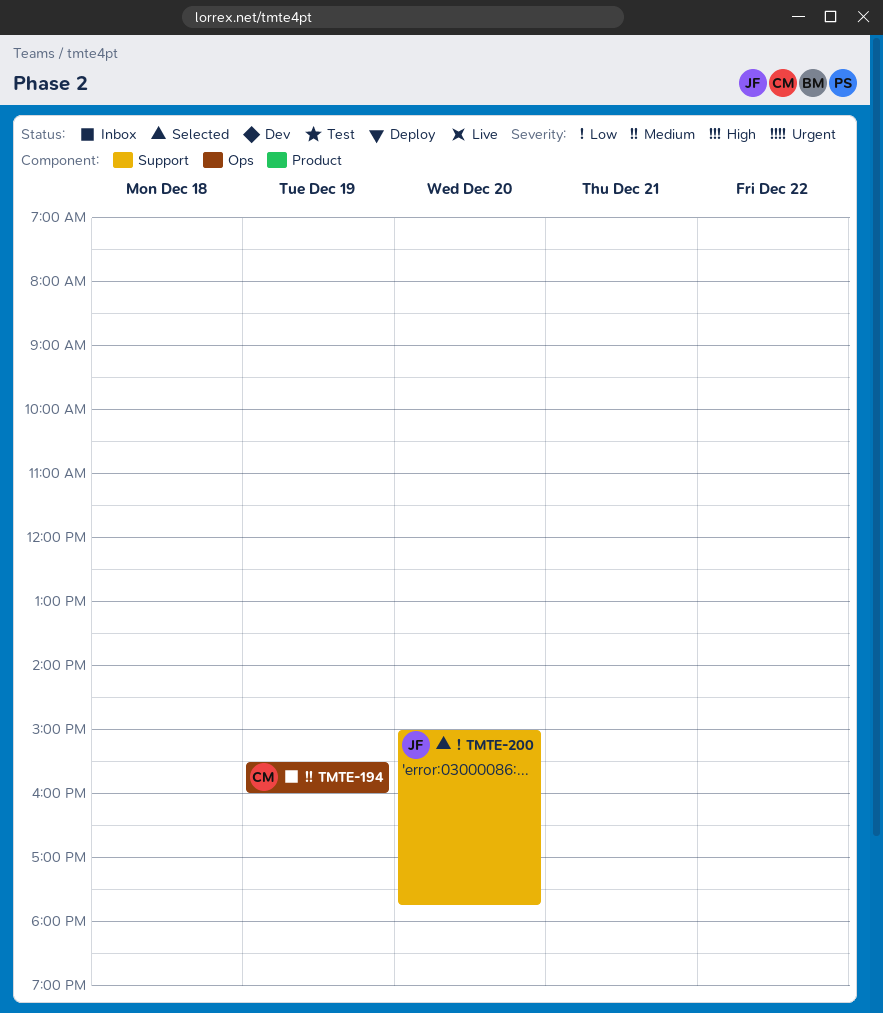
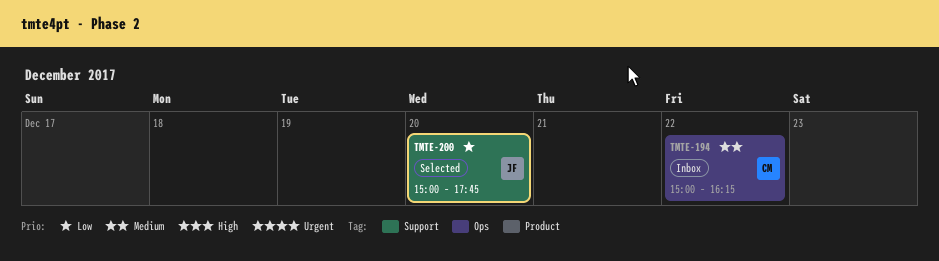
TMTE-194, day: Dec 19 -> Dec 22
TMTE-194, begins: 15:30 -> 15:00
TMTE-194, ends: 16:00 -> 16:15

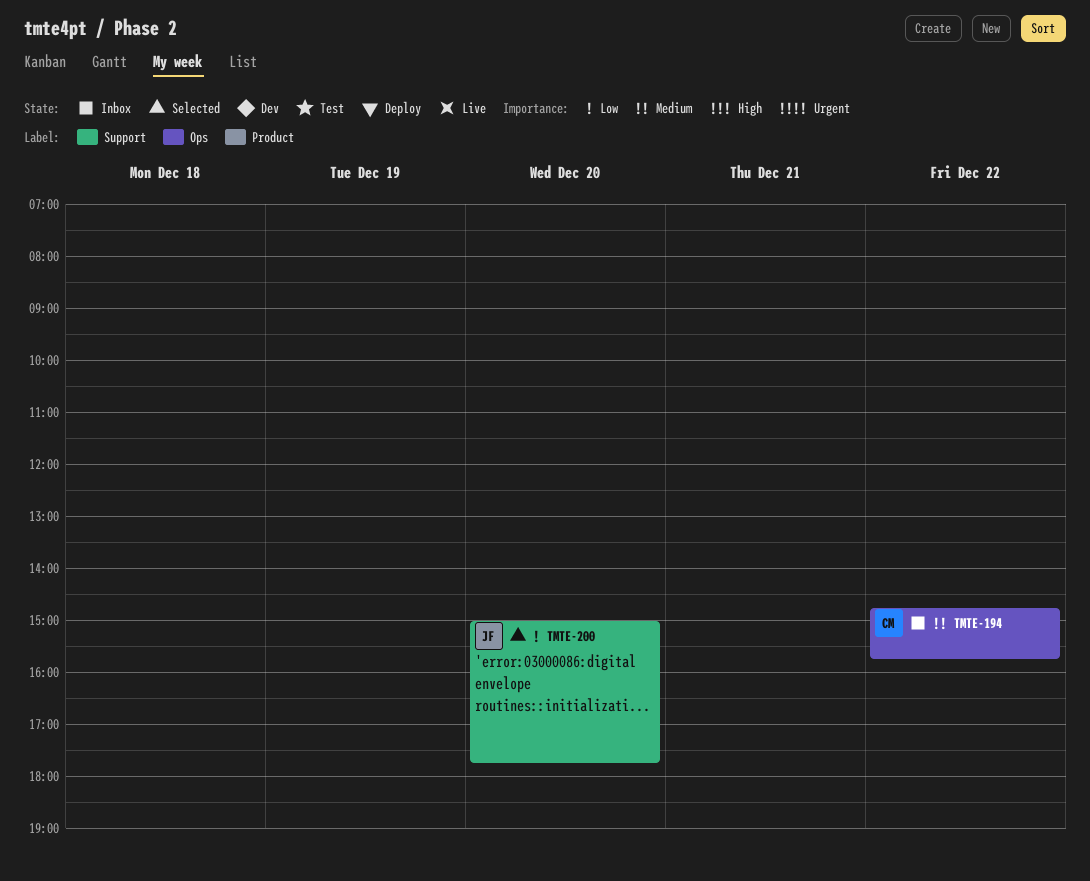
TMTE-194, begins: 15:00 -> 14:45
TMTE-194, ends: 16:15 -> 15:45

